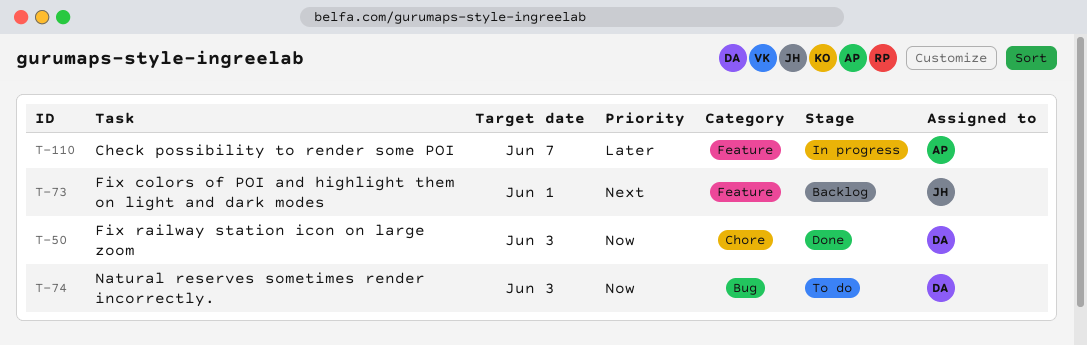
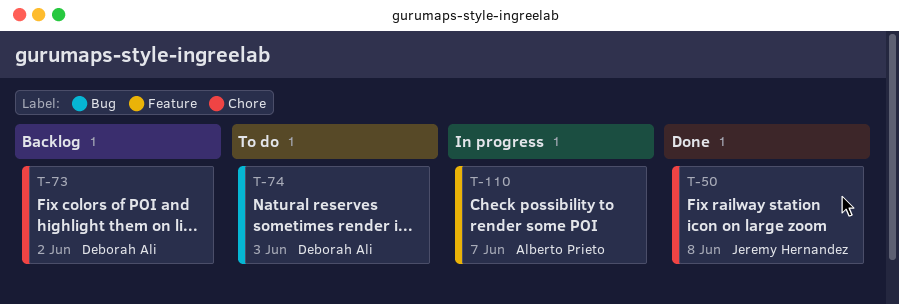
T-50, owner: Deborah Ali -> Jeremy Hernandez
T-50, due: Jun 3 -> Jun 8
T-73, owner: Jeremy Hernandez -> Deborah Ali
T-73, label: Feature -> Chore
T-73, due: Jun 1 -> Jun 2

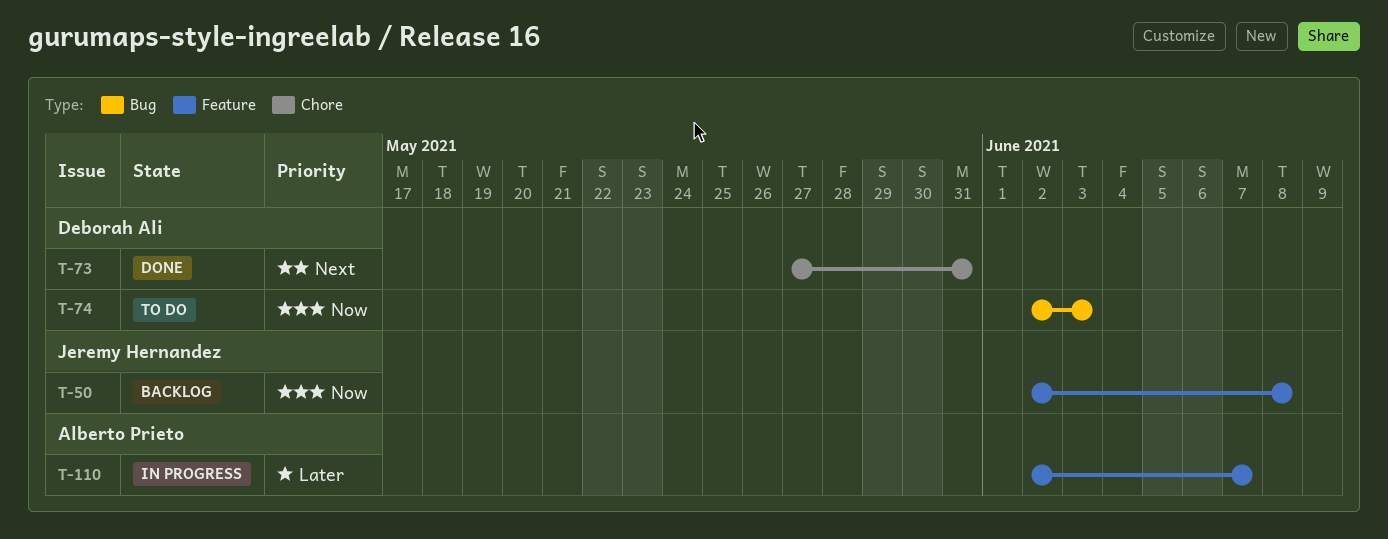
T-50, status: Done -> Backlog
T-50, label: Chore -> Feature
T-73, status: Backlog -> Done
T-73, due: Jun 2 -> May 31

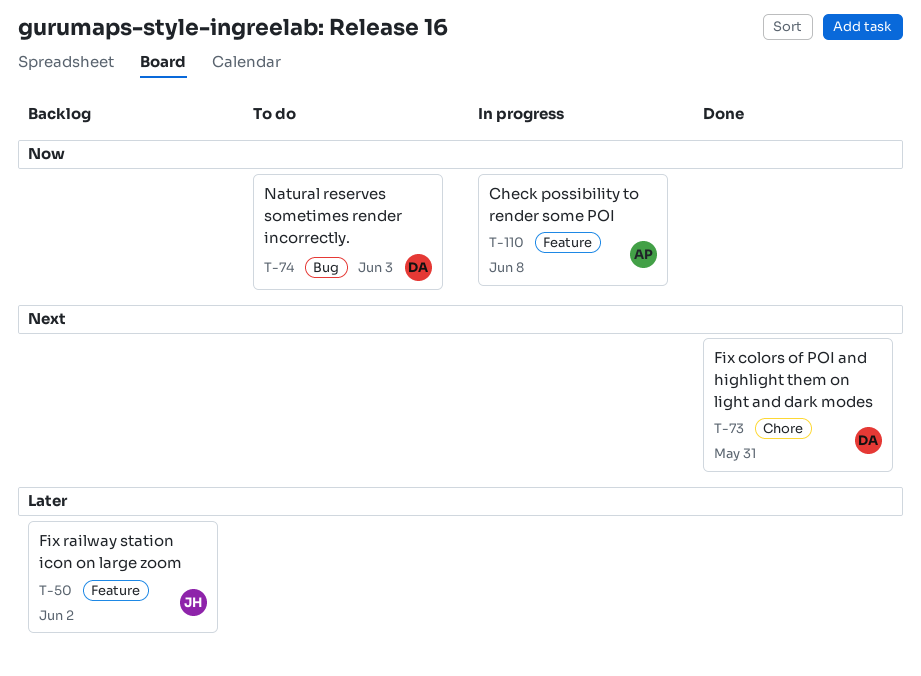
T-50, priority: Now -> Later
T-50, due: Jun 8 -> Jun 2
T-110, priority: Later -> Now
T-110, due: Jun 7 -> Jun 8

